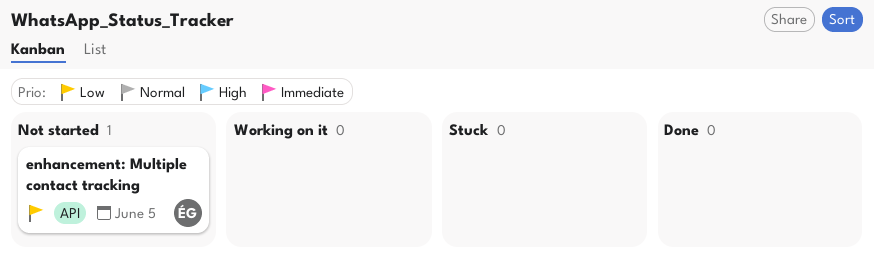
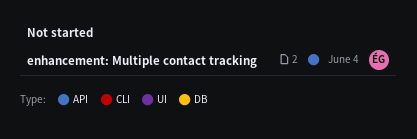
enhancement: Multiple contact tracking, due: Jun 5 -> Jun 4

